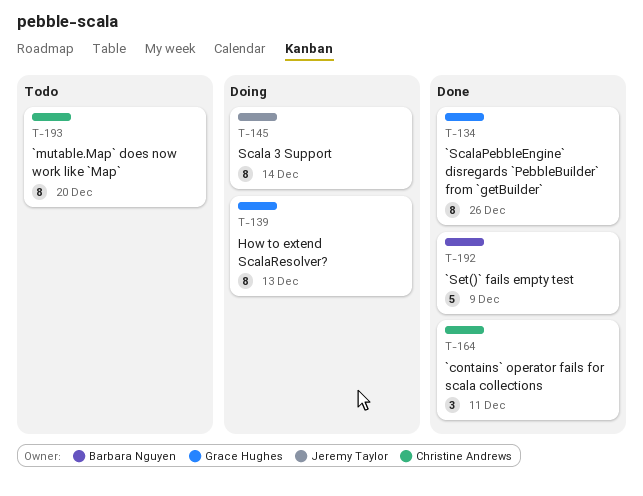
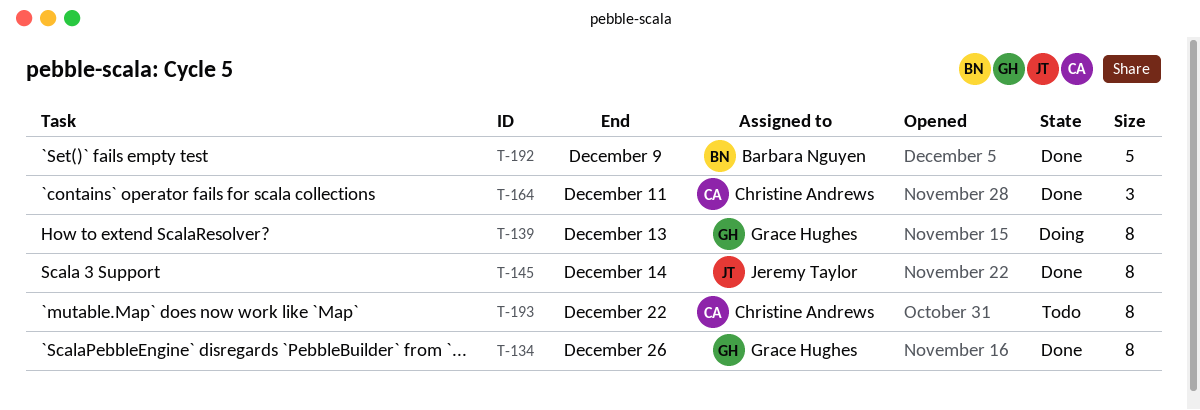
T-145, status: Doing -> Done
T-193, due: Dec 20 -> Dec 22

